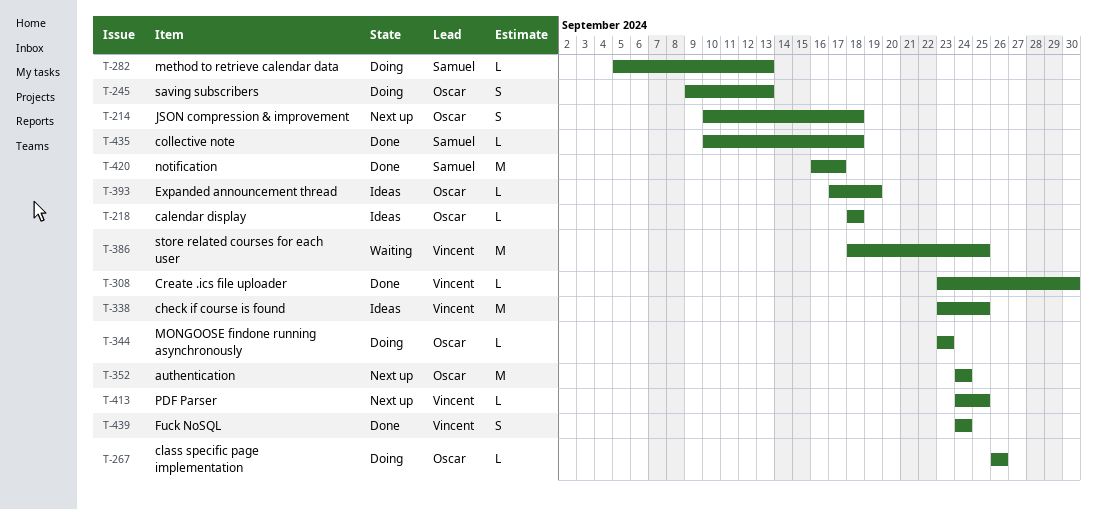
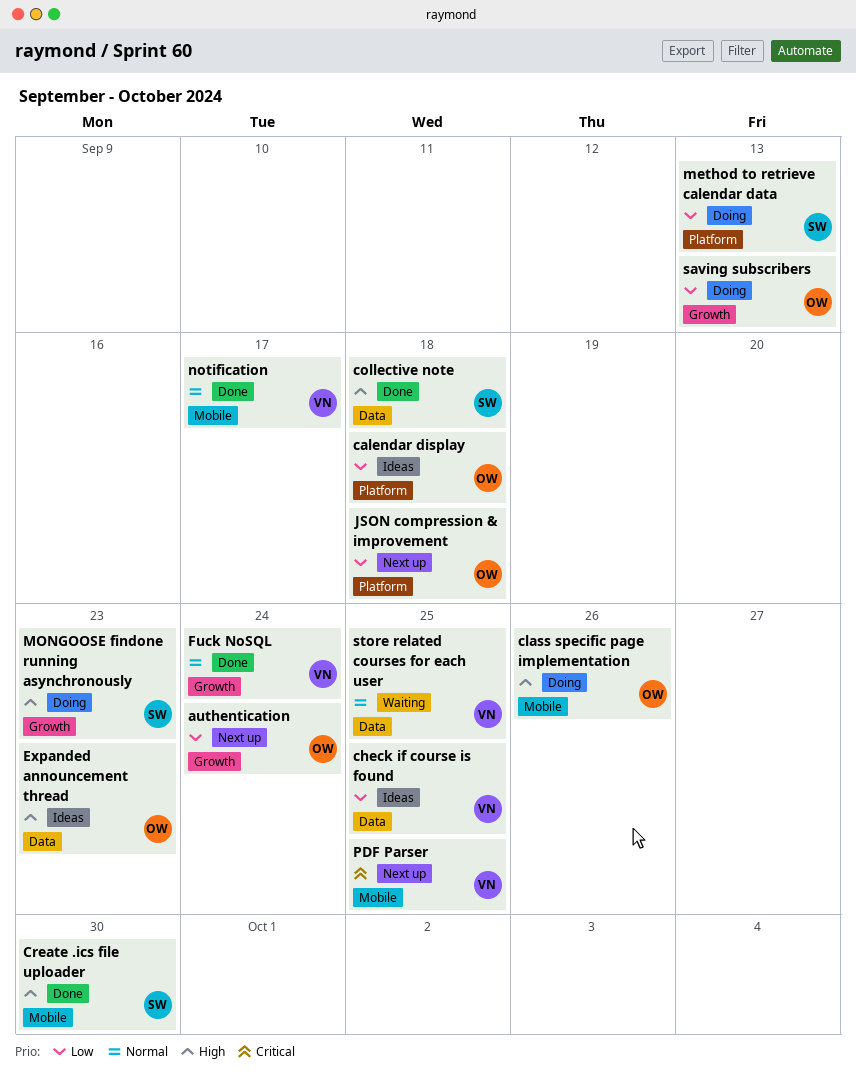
Create .ics file uploader, owner: Vincent -> Samuel
Expanded announcement thread, due: Sep 19 -> Sep 23
MONGOOSE findone running asynchronously, owner: Oscar -> Samuel
notification, owner: Samuel -> Vincent

